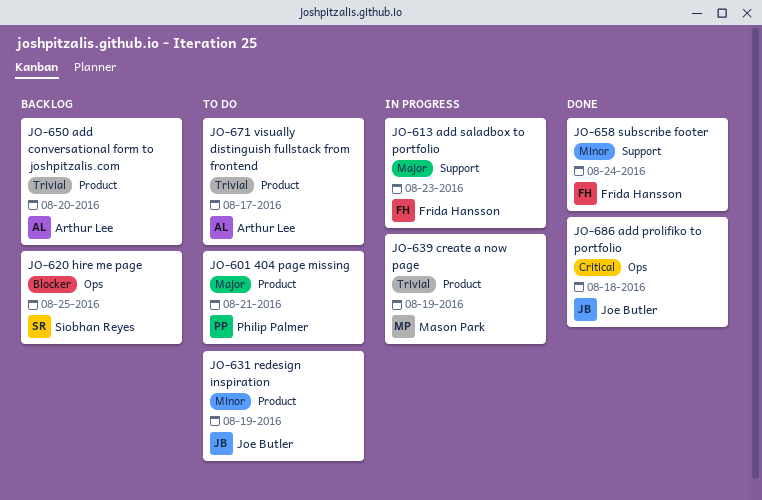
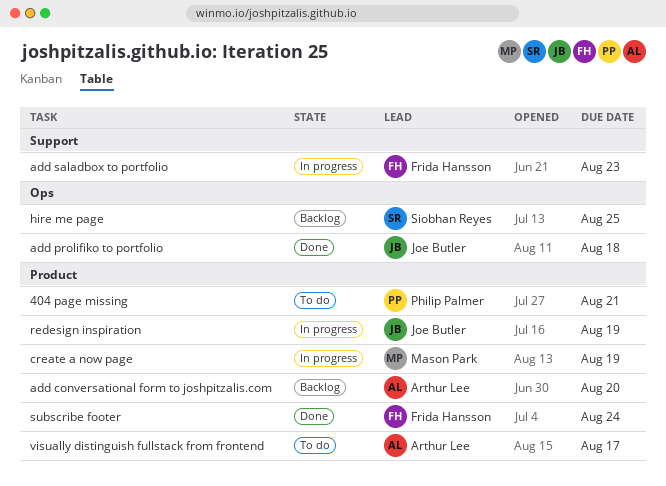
redesign inspiration, status: To do -> In progress
subscribe footer, label: Support -> Product

